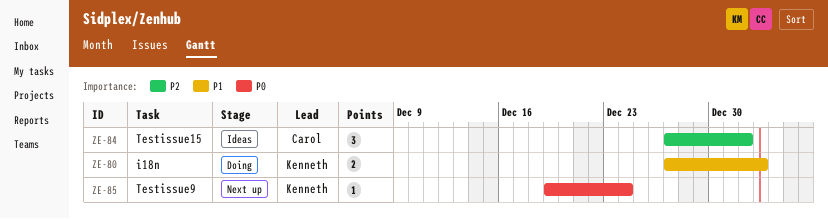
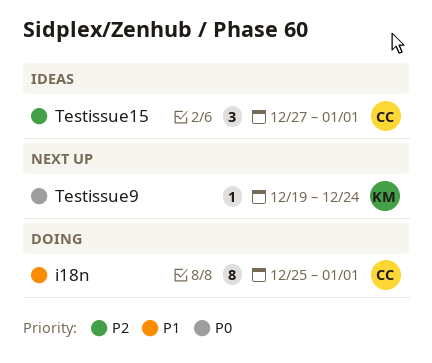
i18n, owner: Kenneth -> Carol
i18n, estimate: 2 -> 8
i18n, start: Dec 27 -> Dec 25
i18n, due: Jan 2 -> Jan 1

